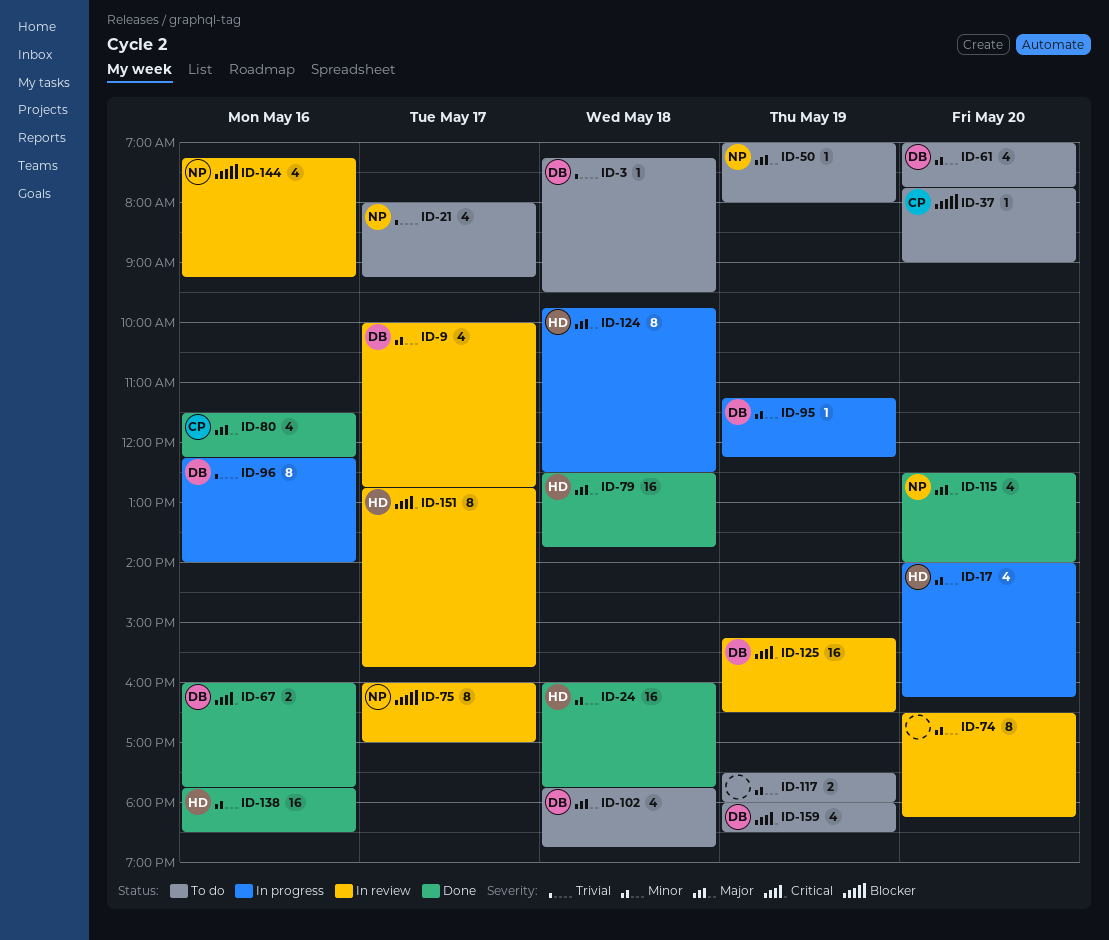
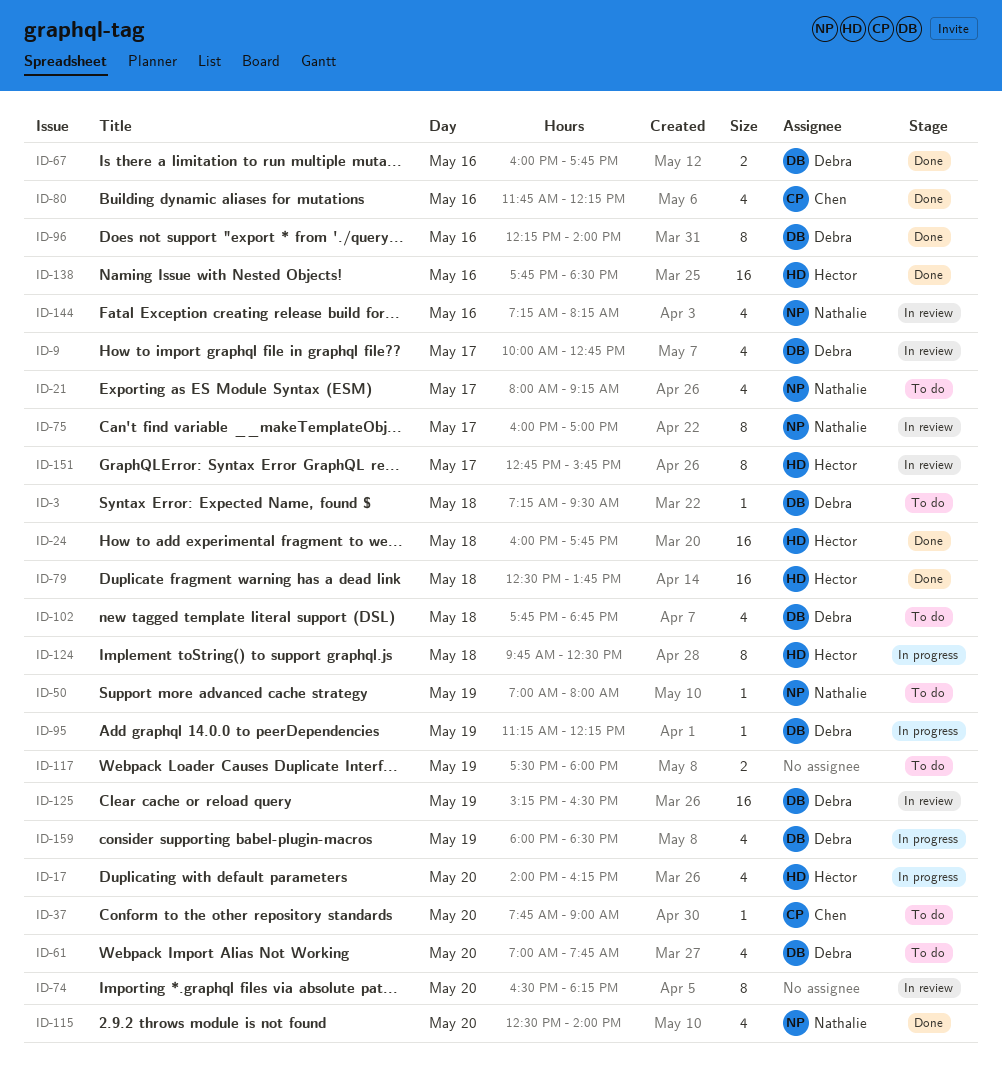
ID-80, begins: 11:30 -> 11:45
ID-96, status: In progress -> Done
ID-144, ends: 09:15 -> 08:15
ID-159, status: To do -> In progress

